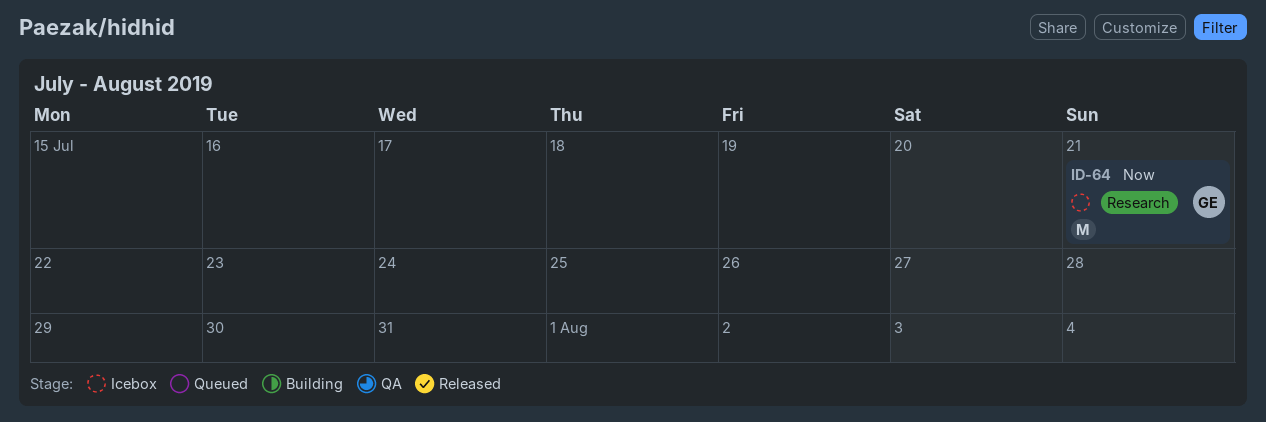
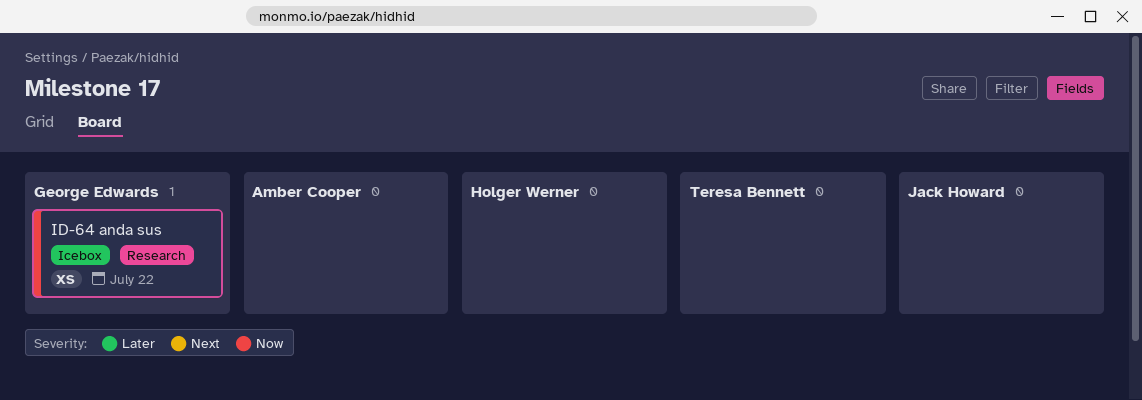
ID-64, estimate: M -> XS
ID-64, due: Jul 21 -> Jul 22

